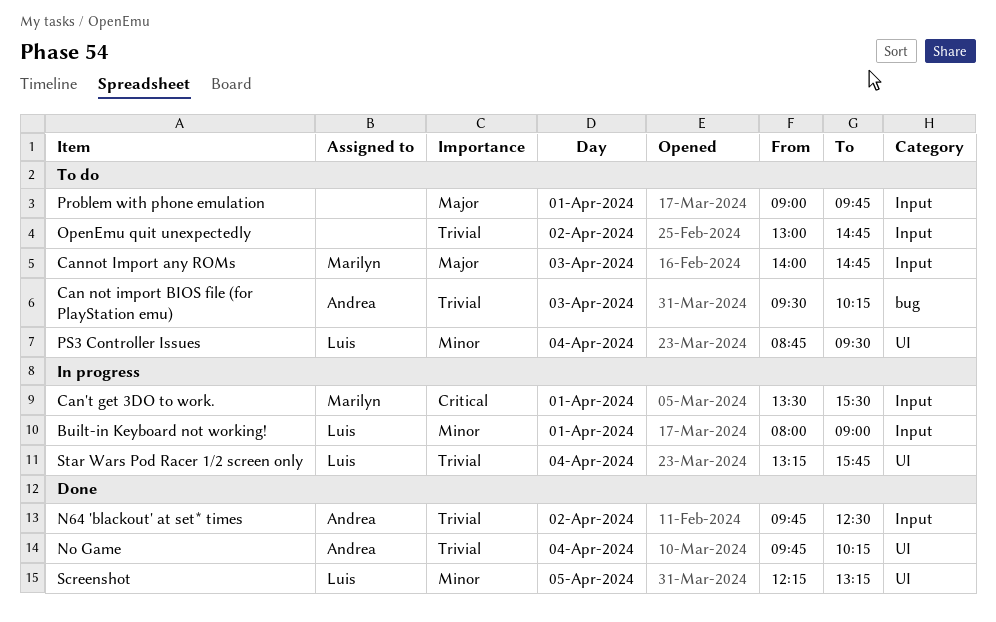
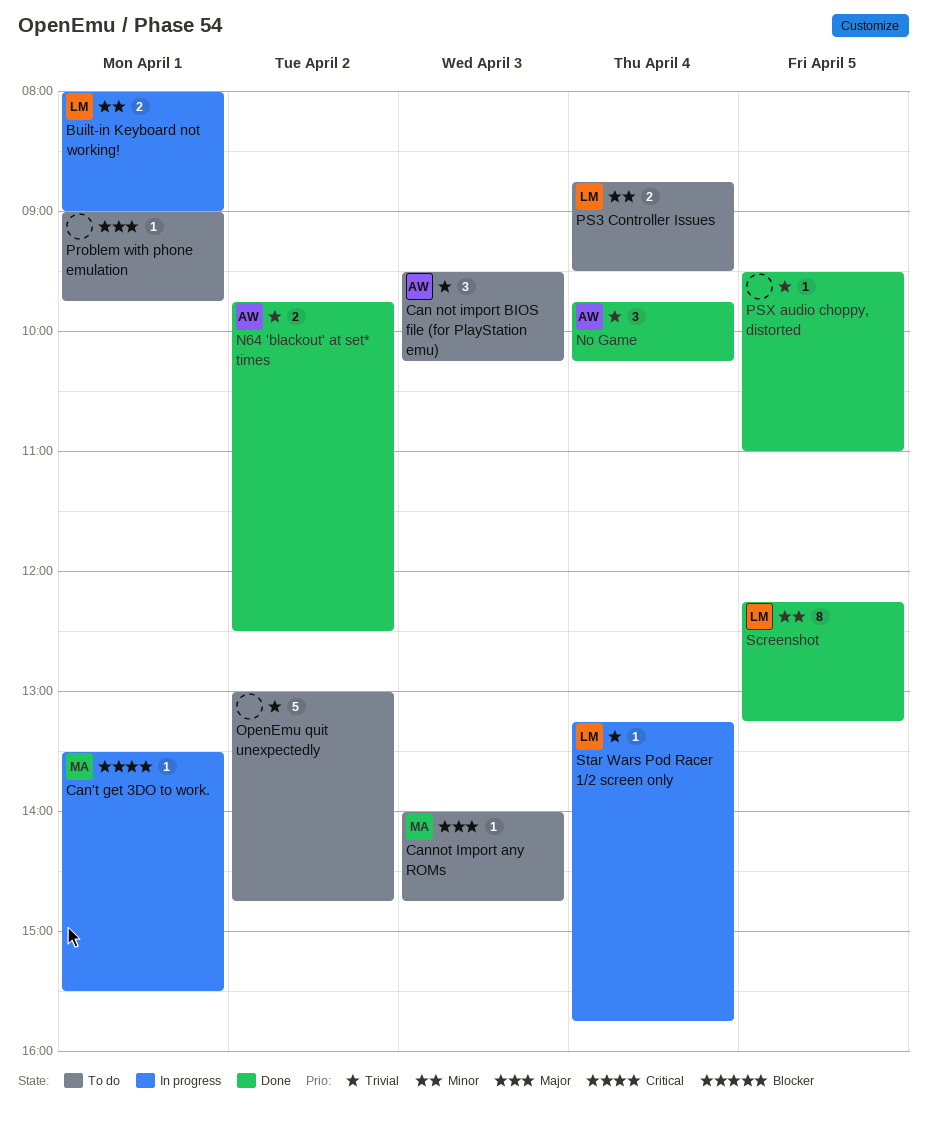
PSX audio choppy, distorted: none -> present

